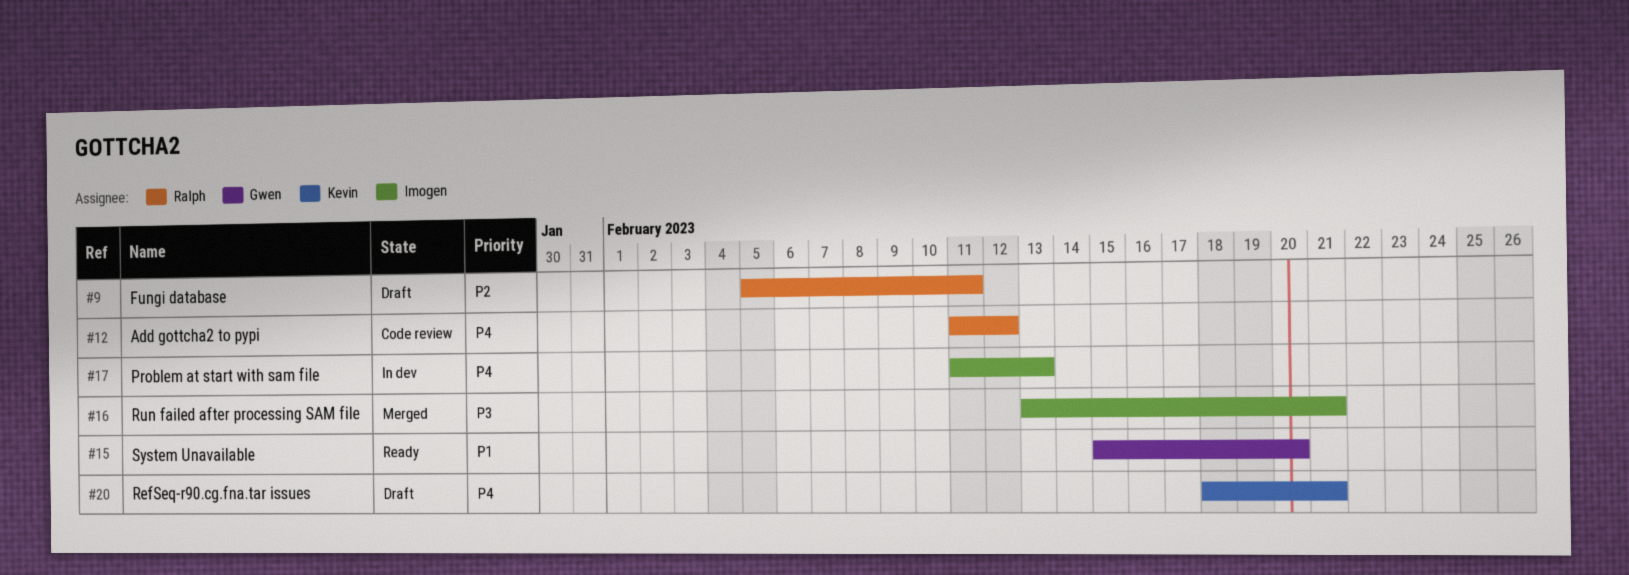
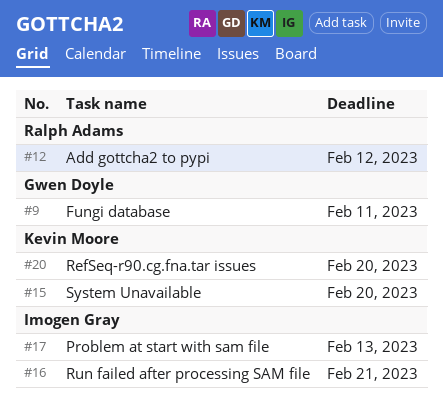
#9, owner: Ralph Adams -> Gwen Doyle
#15, owner: Gwen Doyle -> Kevin Moore
#20, due: Feb 21 -> Feb 20

